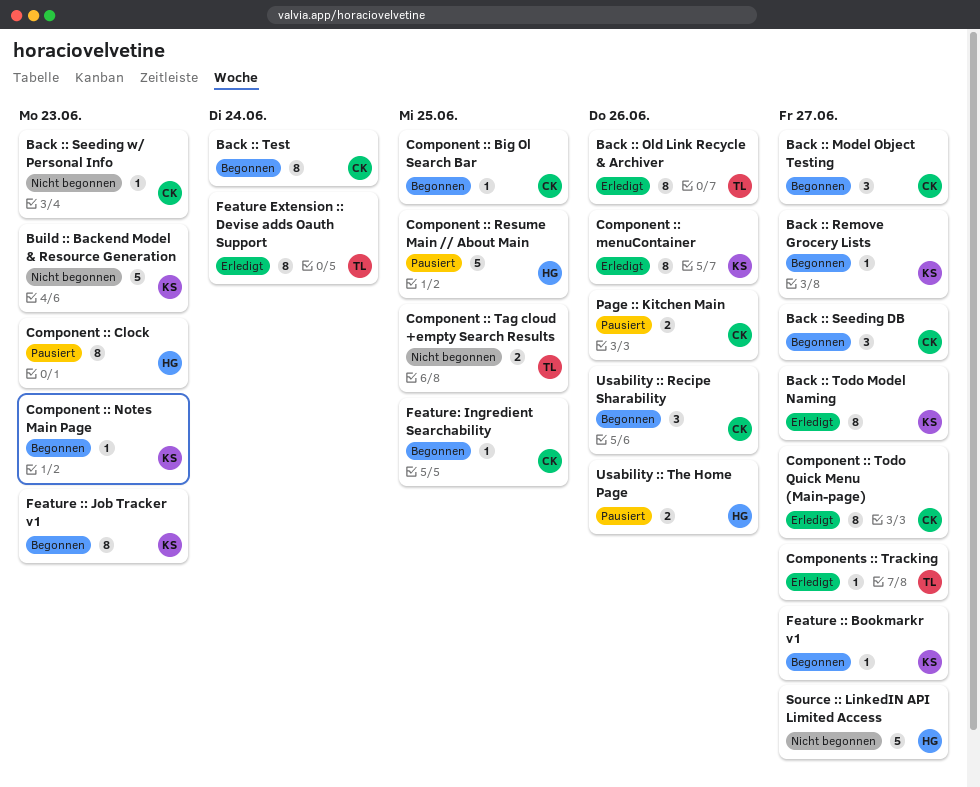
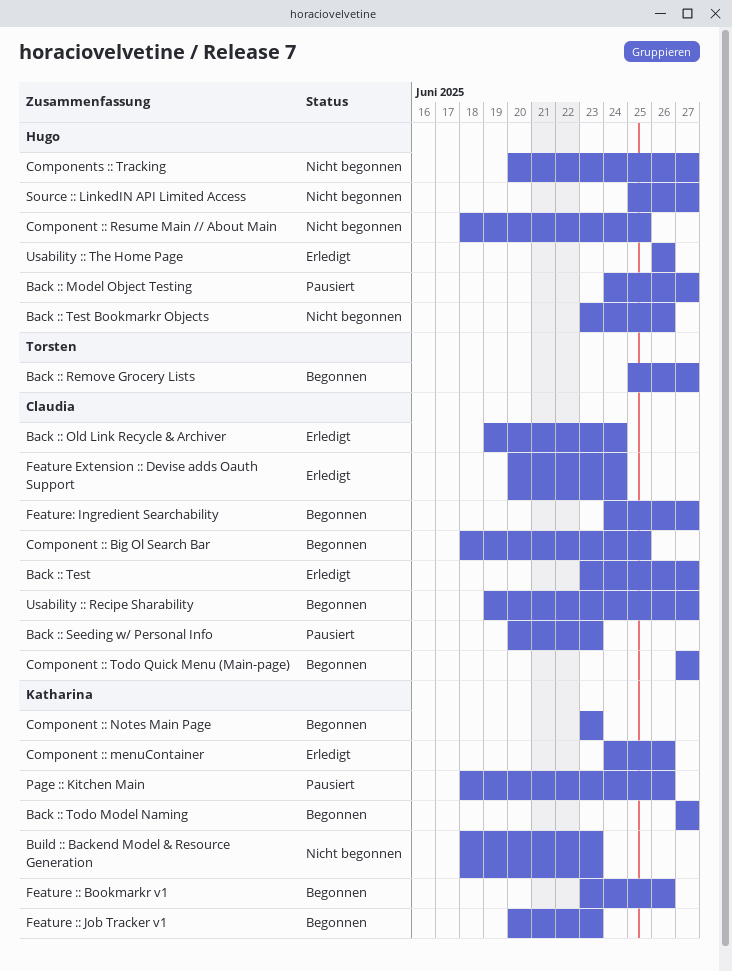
Back :: Model Object Testing, status: Begonnen -> Pausiert
Back :: Model Object Testing, owner: Claudia -> Hugo
Back :: Old Link Recycle & Archiver, owner: Torsten -> Claudia
Back :: Old Link Recycle & Archiver, due: Jun 26 -> Jun 24
Back :: Remove Grocery Lists, owner: Katharina -> Torsten
Back :: Seeding DB: present -> none
Back :: Seeding w/ Personal Info, status: Nicht begonnen -> Pausiert
Back :: Test, status: Begonnen -> Erledigt
Back :: Test, due: Jun 24 -> Jun 27
Back :: Test Bookmarkr Objects: none -> present
Back :: Todo Model Naming, status: Erledigt -> Begonnen
Component :: Clock: present -> none
Component :: Resume Main // About Main, status: Pausiert -> Nicht begonnen
Component :: Tag cloud +empty Search Results: present -> none
Component :: Todo Quick Menu (Main-page), status: Erledigt -> Begonnen
Components :: Tracking, status: Erledigt -> Nicht begonnen
Components :: Tracking, owner: Torsten -> Hugo
Feature :: Bookmarkr v1, due: Jun 27 -> Jun 26
Feature Extension :: Devise adds Oauth Support, owner: Torsten -> Claudia
Feature: Ingredient Searchability, due: Jun 25 -> Jun 27
Page :: Kitchen Main, owner: Claudia -> Katharina
Usability :: Recipe Sharability, due: Jun 26 -> Jun 27
Usability :: The Home Page, status: Pausiert -> Erledigt

